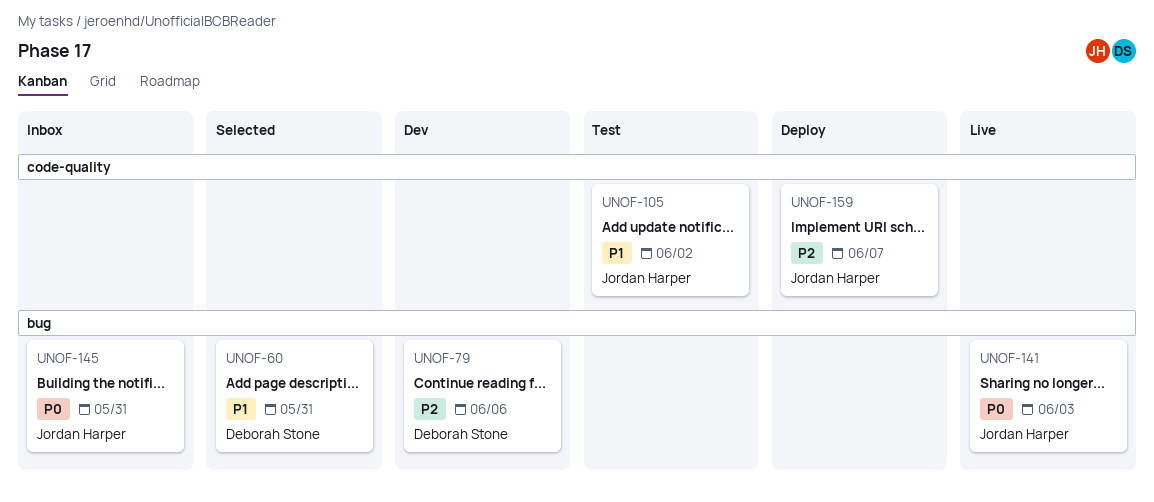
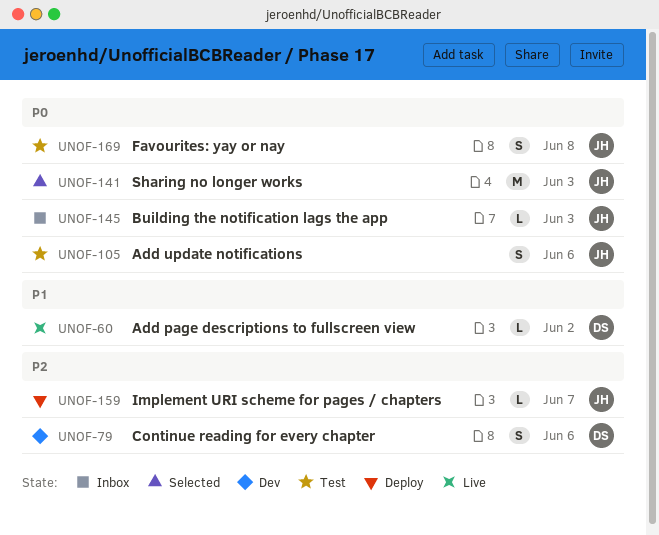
UNOF-60, status: Selected -> Live
UNOF-60, due: May 31 -> Jun 2
UNOF-105, priority: P1 -> P0
UNOF-105, due: Jun 2 -> Jun 6
UNOF-141, status: Live -> Selected
UNOF-145, due: May 31 -> Jun 3
UNOF-169: none -> present

